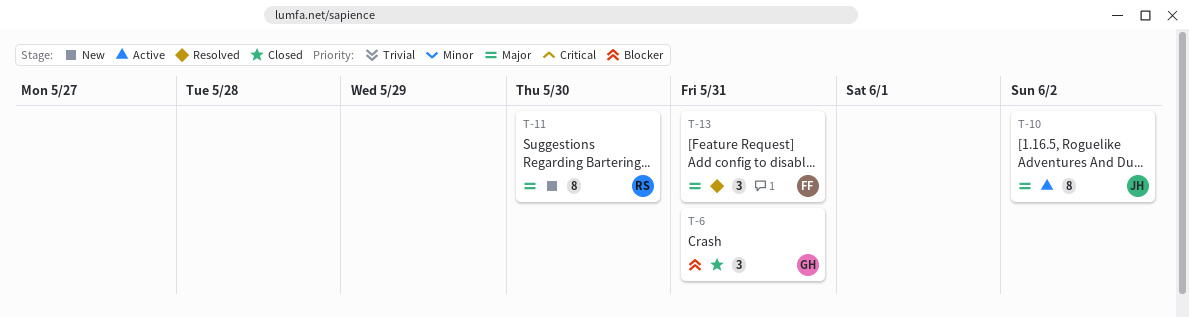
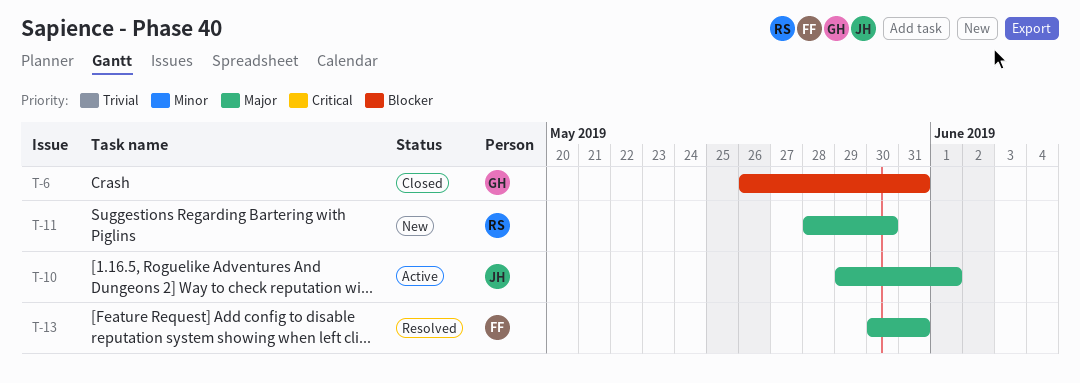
T-10, due: Jun 2 -> Jun 1

